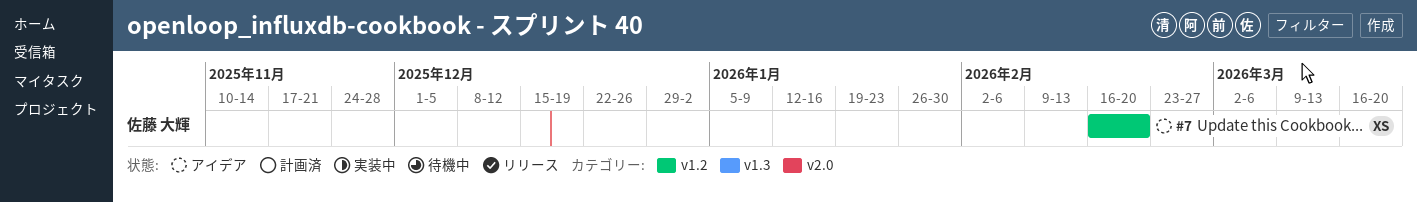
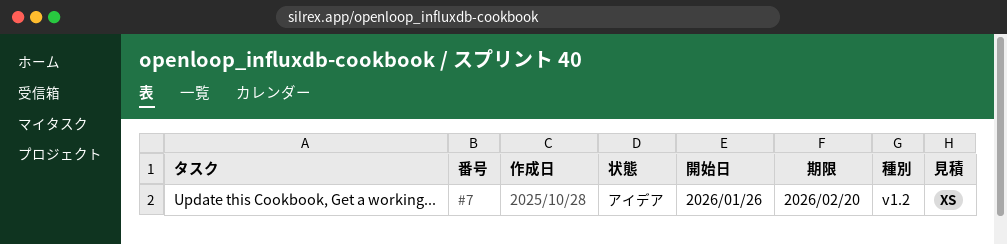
#7, start: Feb 16 -> Jan 26

